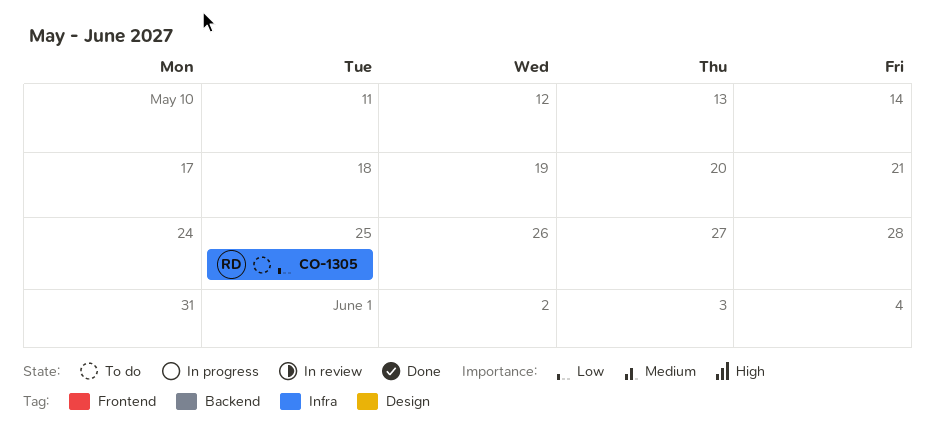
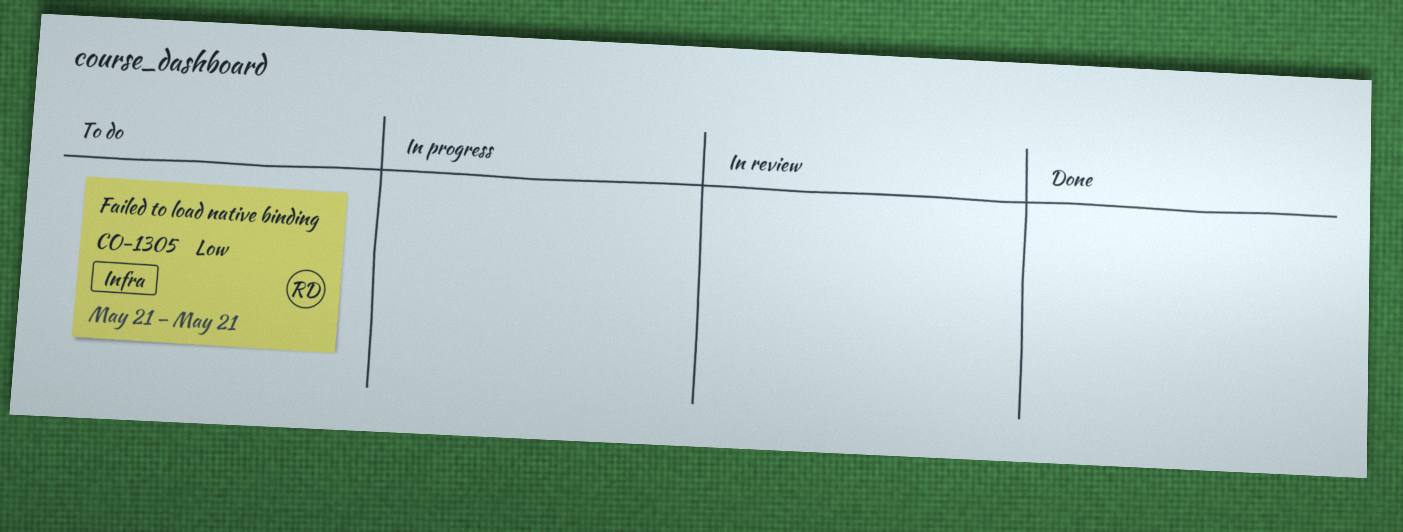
CO-1305, start: May 25 -> May 21
CO-1305, due: May 25 -> May 21

